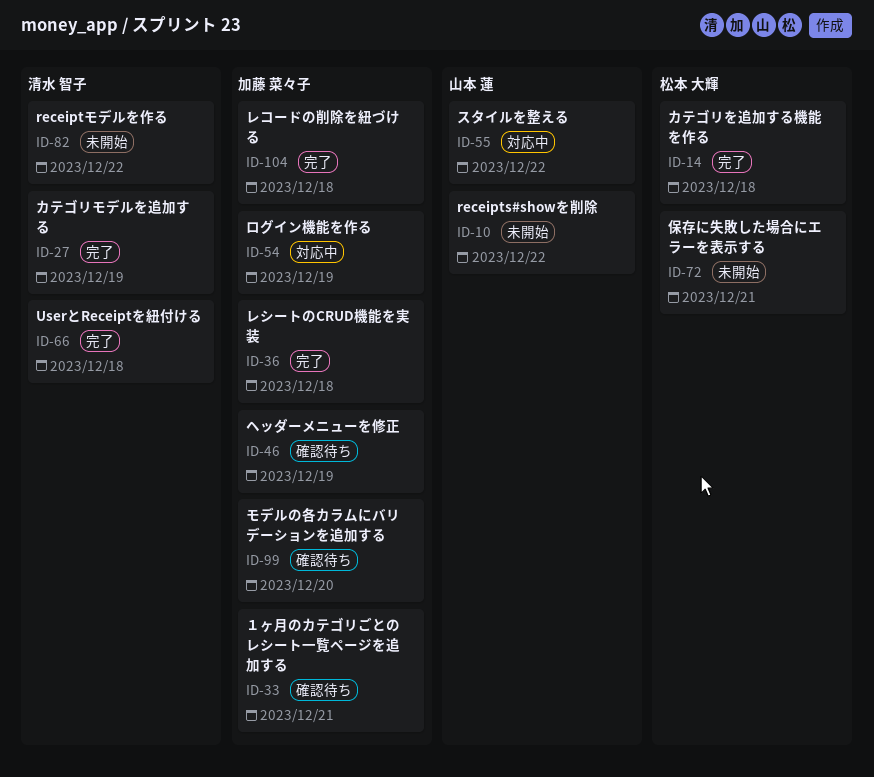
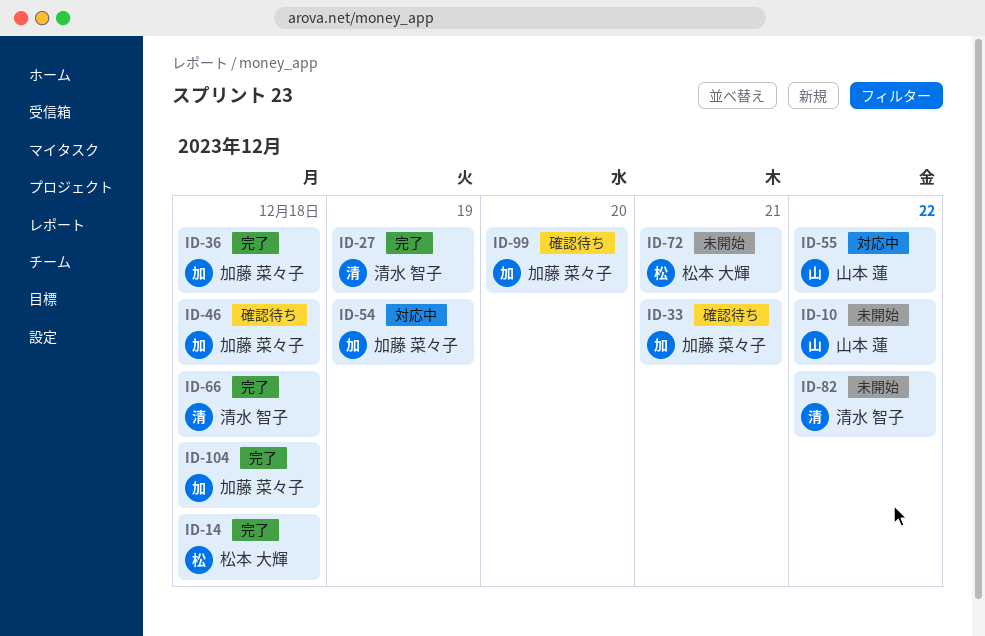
ID-46, day: Dec 19 -> Dec 18

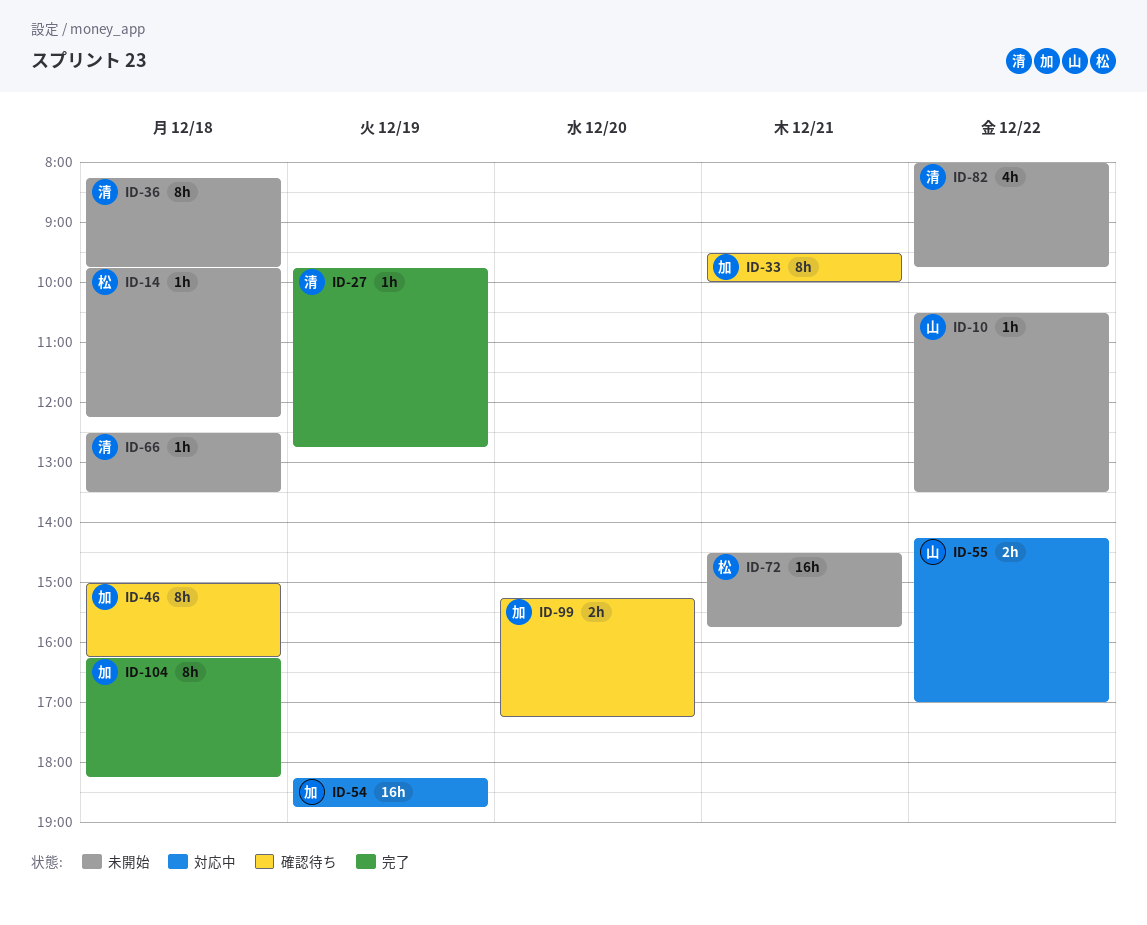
ID-14, status: 完了 -> 未開始
ID-36, status: 完了 -> 未開始
ID-36, owner: 加藤 菜々子 -> 清水 智子
ID-66, status: 完了 -> 未開始

